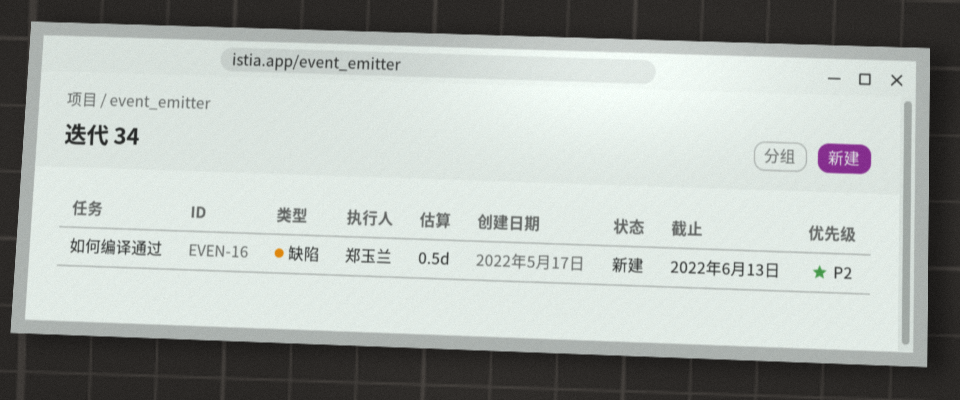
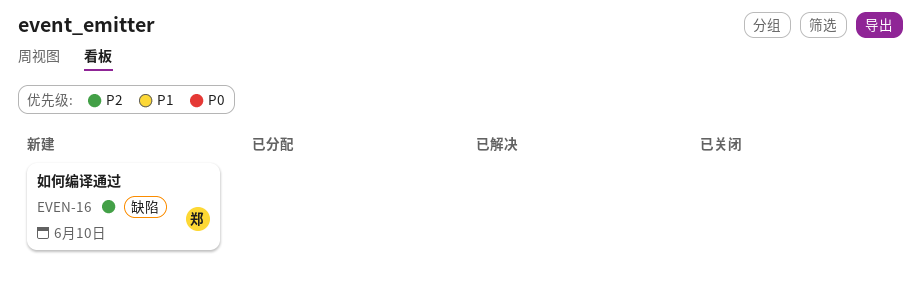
EVEN-16, due: Jun 13 -> Jun 10

